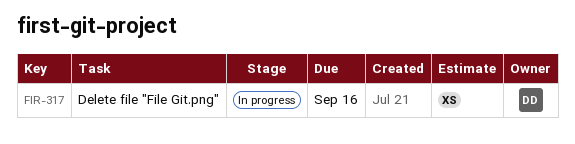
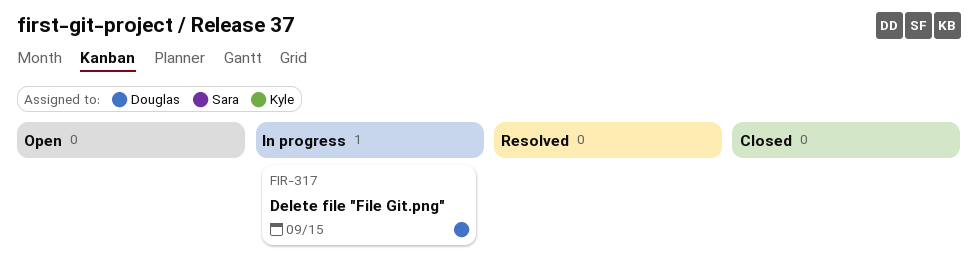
FIR-317, due: Sep 16 -> Sep 15

